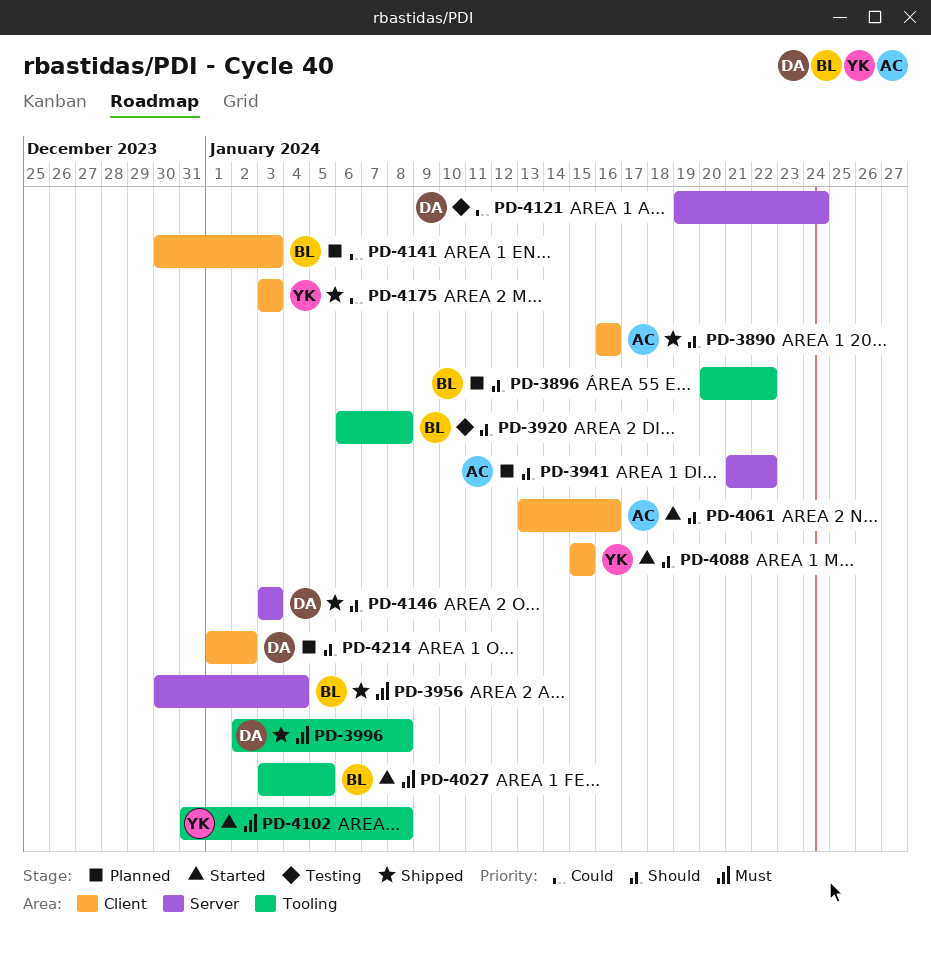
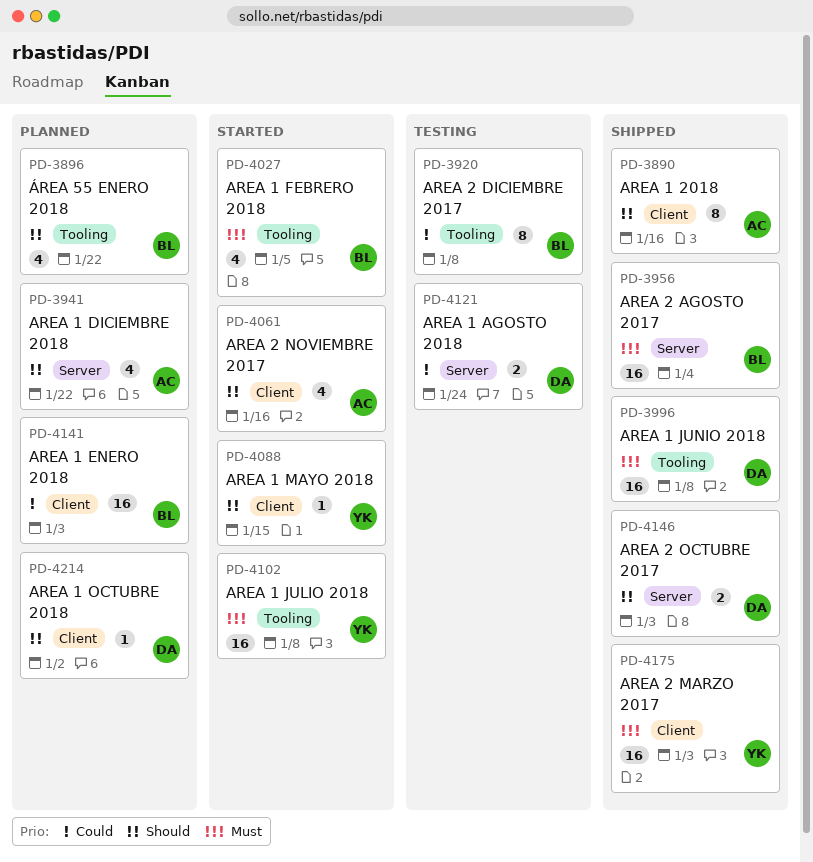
PD-3920, priority: Should -> Could
PD-4175, priority: Could -> Must

